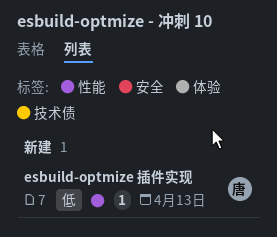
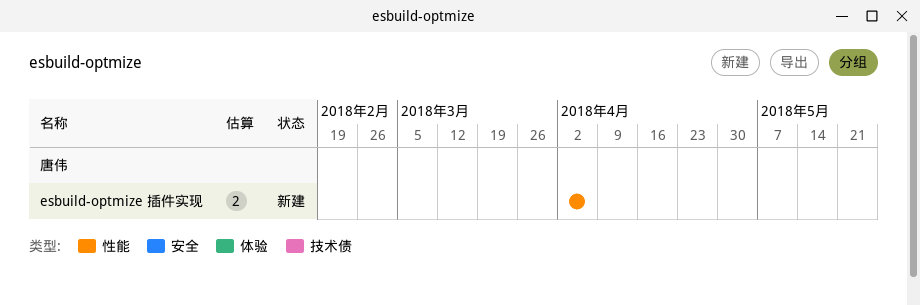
esbuild-optmize 插件实现, estimate: 1 -> 2
esbuild-optmize 插件实现, due: Apr 13 -> Apr 6

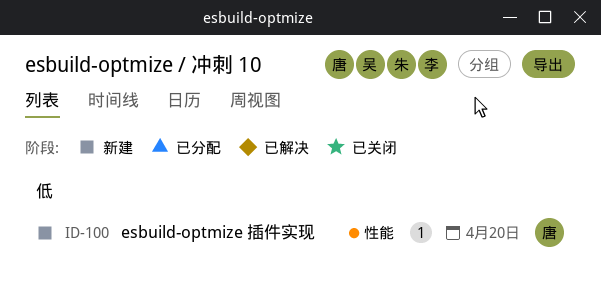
esbuild-optmize 插件实现, estimate: 2 -> 1
esbuild-optmize 插件实现, due: Apr 6 -> Apr 20

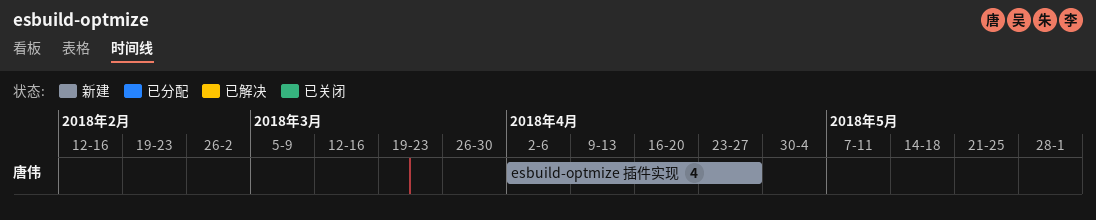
esbuild-optmize 插件实现, estimate: 1 -> 4
esbuild-optmize 插件实现, due: Apr 20 -> Apr 27

